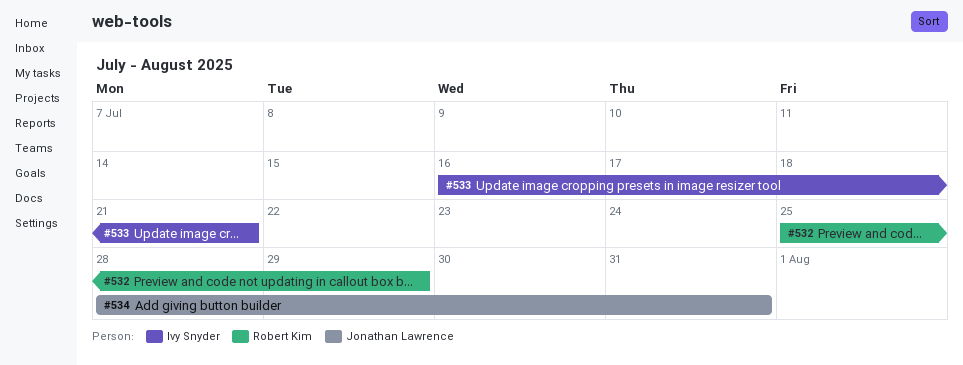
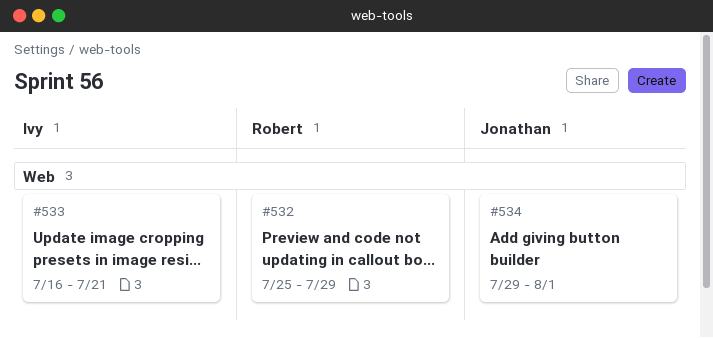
#534, start: Jul 28 -> Jul 29
#534, due: Jul 31 -> Aug 1

